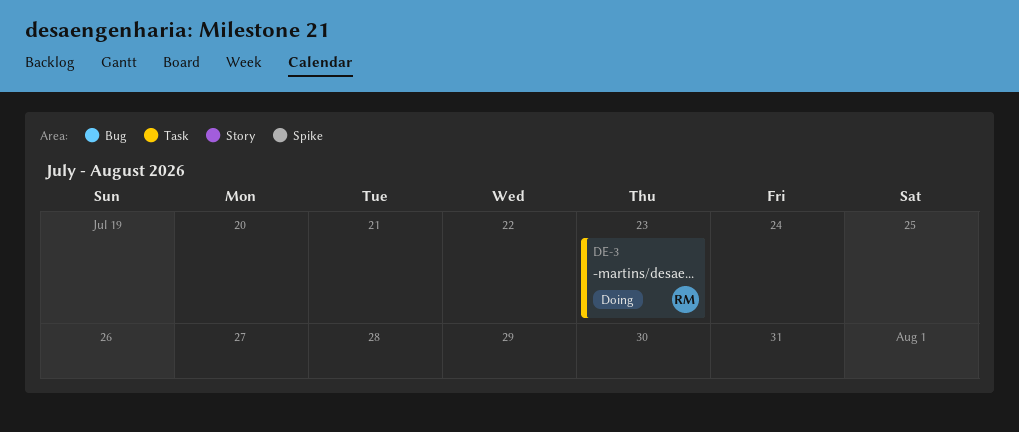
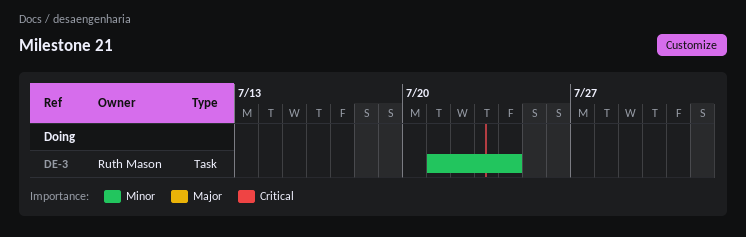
DE-3, due: Jul 23 -> Jul 24

